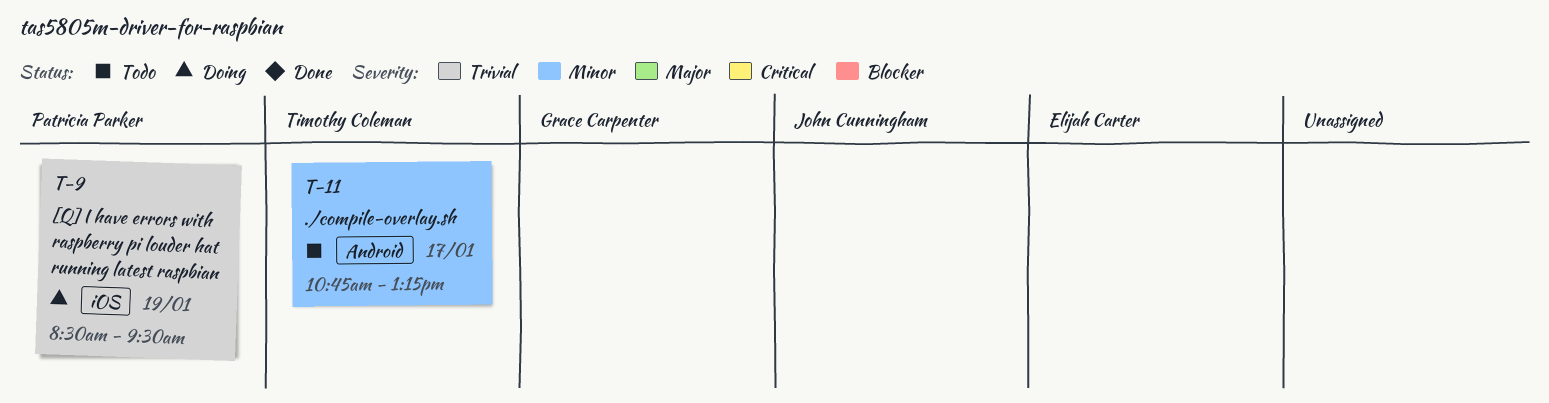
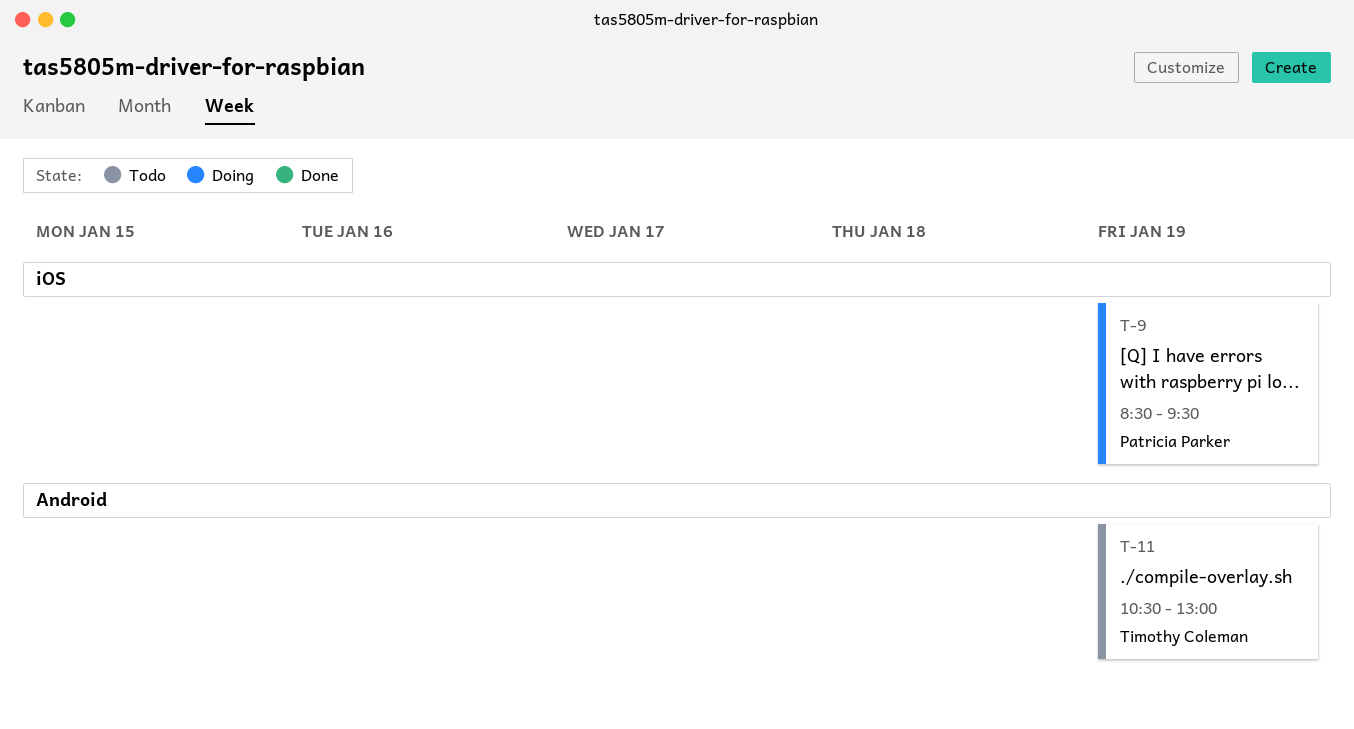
T-11, day: Jan 17 -> Jan 19
T-11, begins: 10:45 -> 10:30
T-11, ends: 13:15 -> 13:00

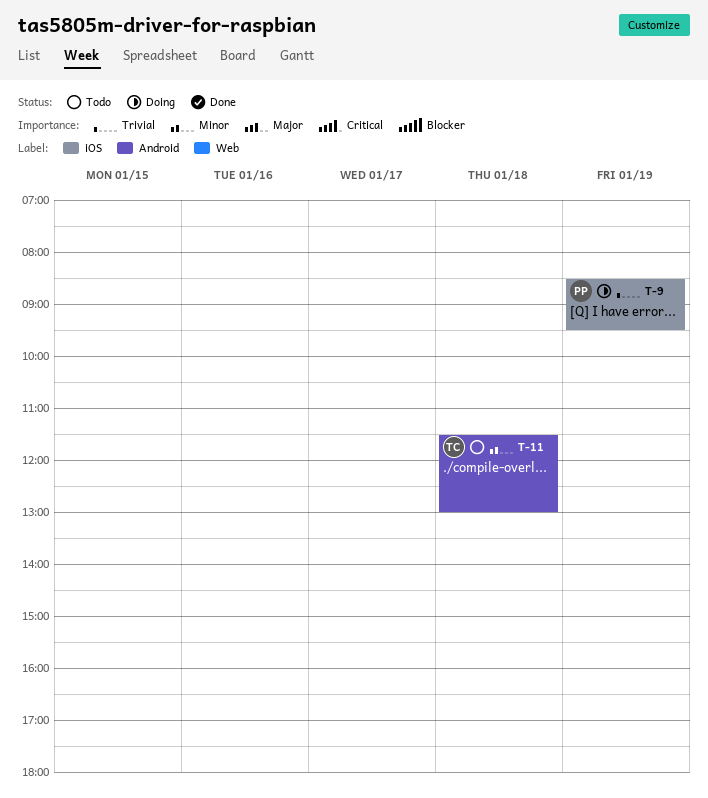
T-11, day: Jan 19 -> Jan 18
T-11, begins: 10:30 -> 11:30

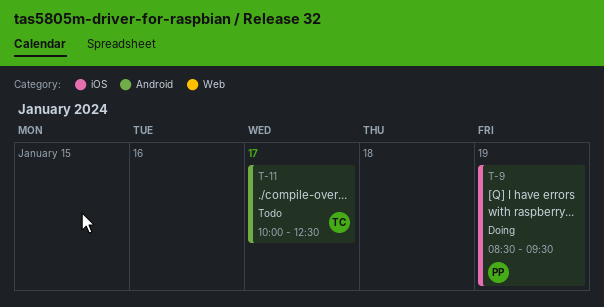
T-11, day: Jan 18 -> Jan 17
T-11, begins: 11:30 -> 10:00
T-11, ends: 13:00 -> 12:30

